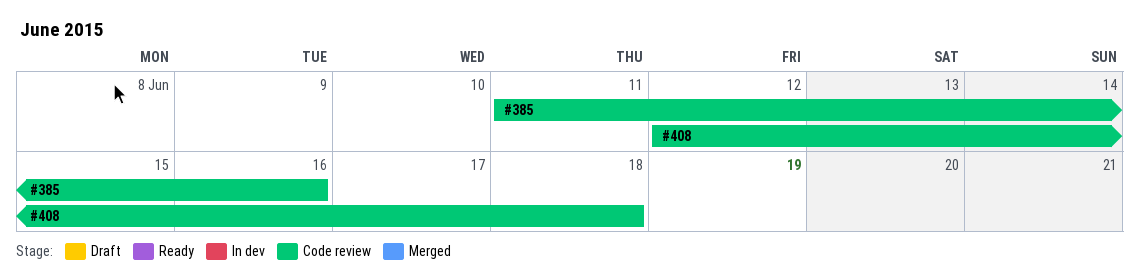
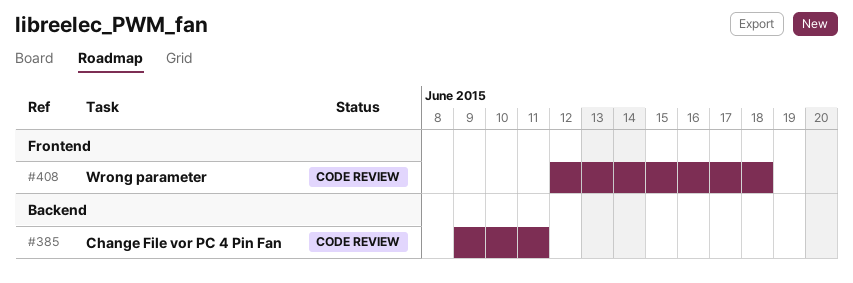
#385, start: Jun 11 -> Jun 9
#385, due: Jun 16 -> Jun 11

